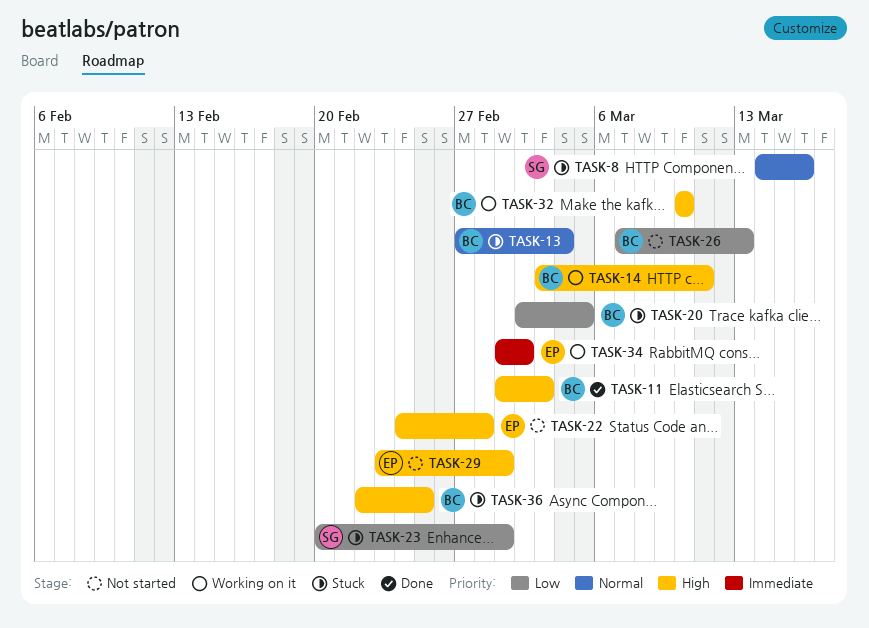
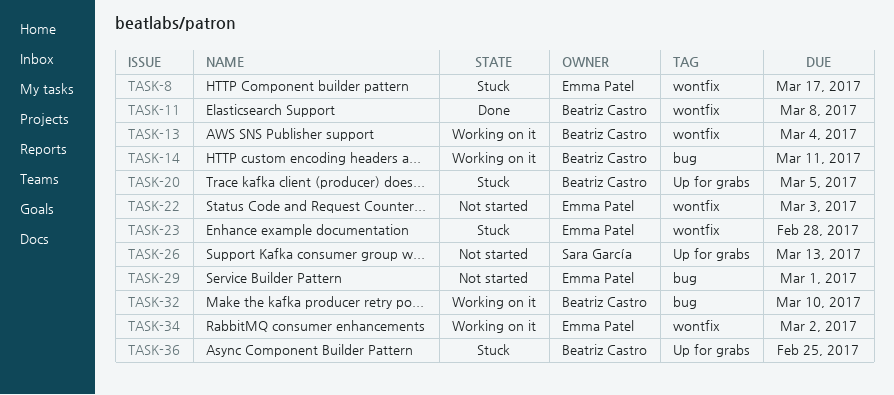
TASK-8, owner: Sara García -> Emma Patel
TASK-8, due: Mar 16 -> Mar 17
TASK-11, due: Mar 3 -> Mar 8
TASK-13, status: Stuck -> Working on it
TASK-22, due: Feb 28 -> Mar 3
TASK-23, owner: Sara García -> Emma Patel
TASK-23, due: Mar 1 -> Feb 28
TASK-26, owner: Beatriz Castro -> Sara García

